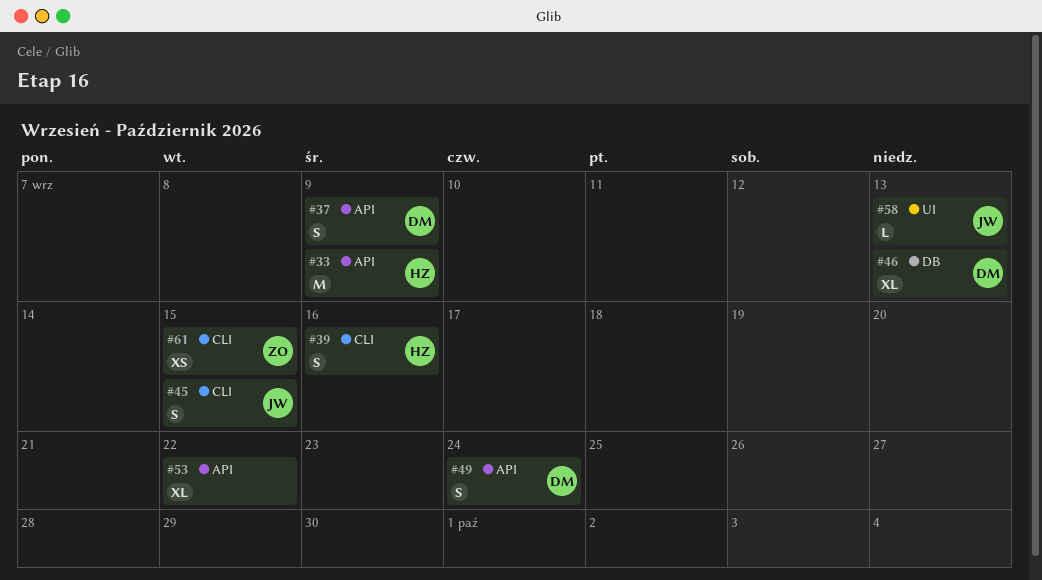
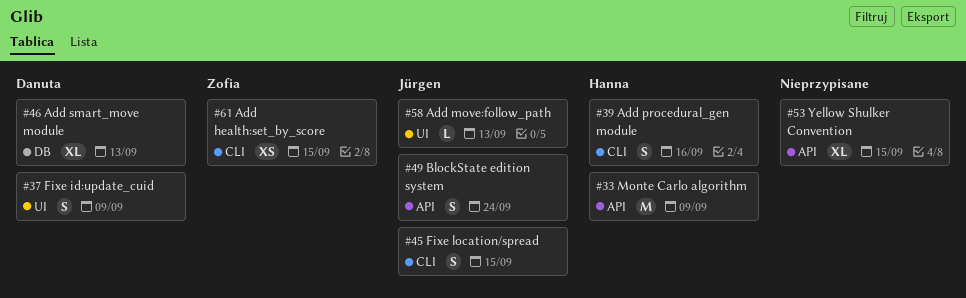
#37, label: API -> UI
#49, owner: Danuta -> Jürgen
#53, due: Sep 22 -> Sep 15

